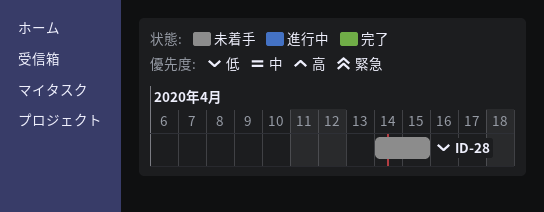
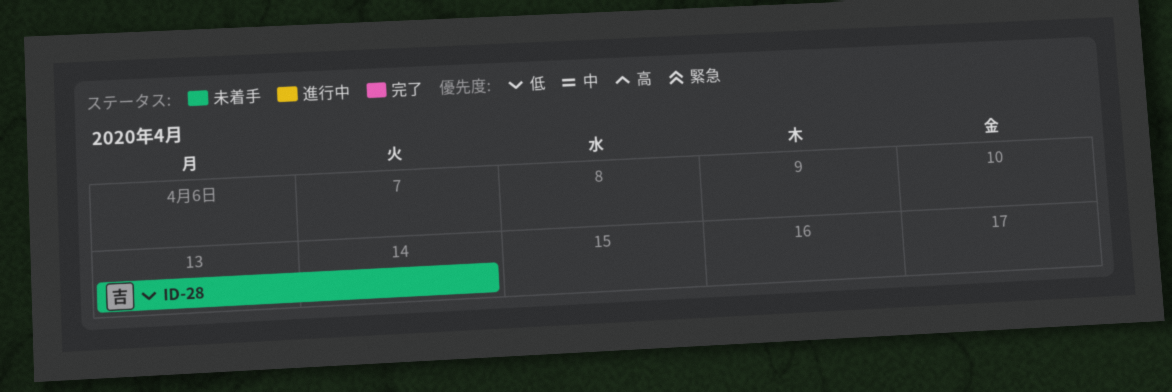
ID-28, start: Apr 14 -> Apr 13
ID-28, due: Apr 15 -> Apr 14

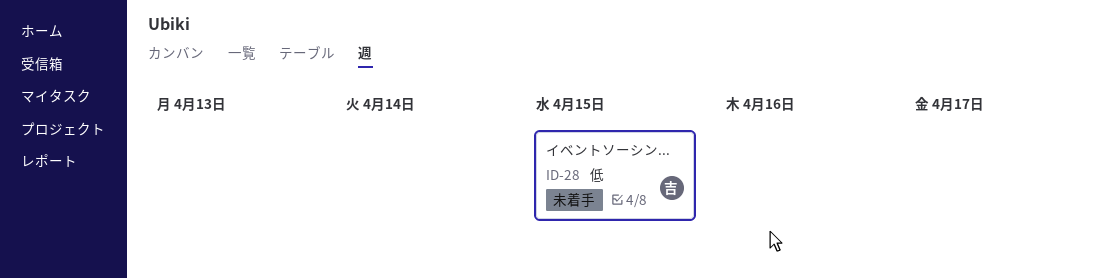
ID-28, due: Apr 14 -> Apr 15

